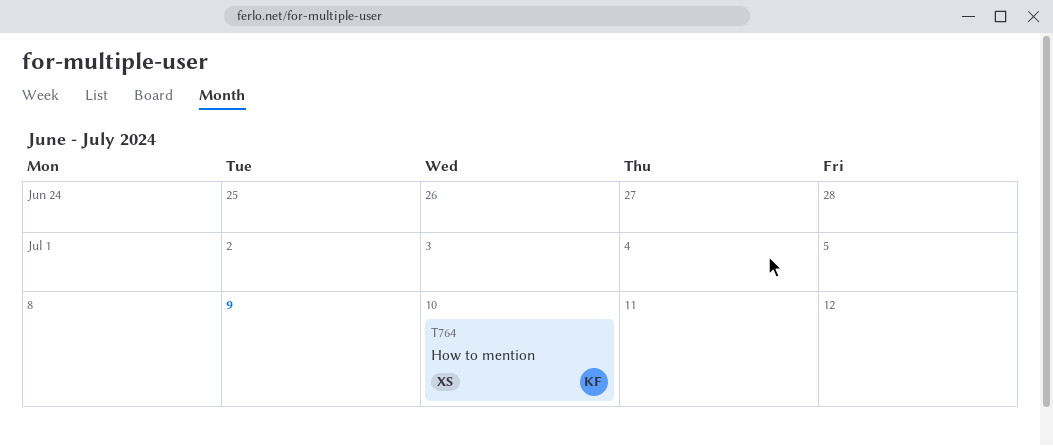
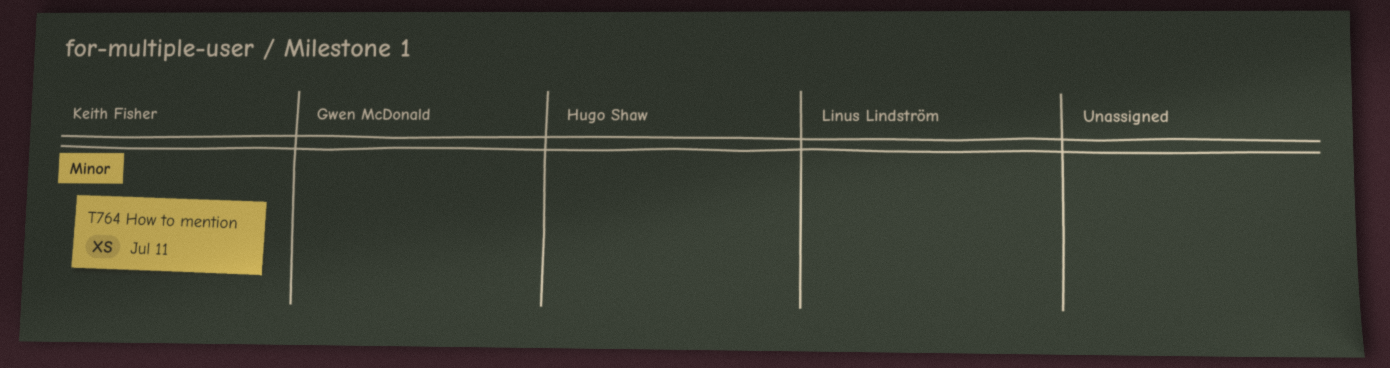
T764, due: Jul 10 -> Jul 11

